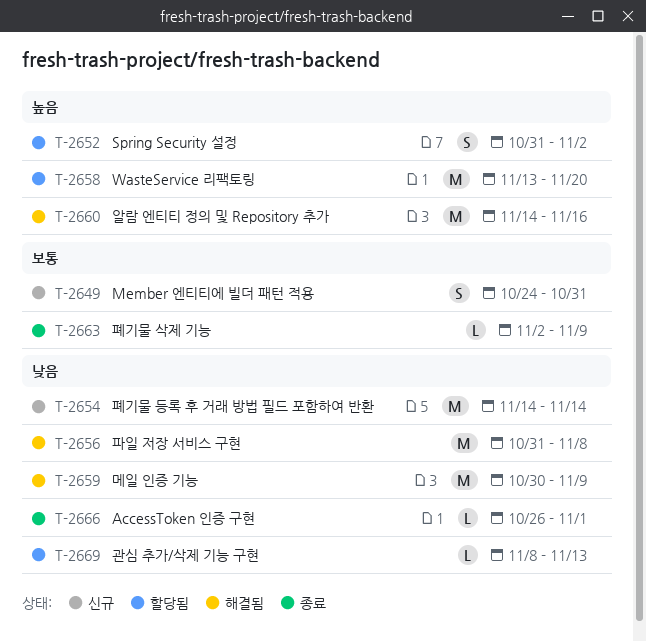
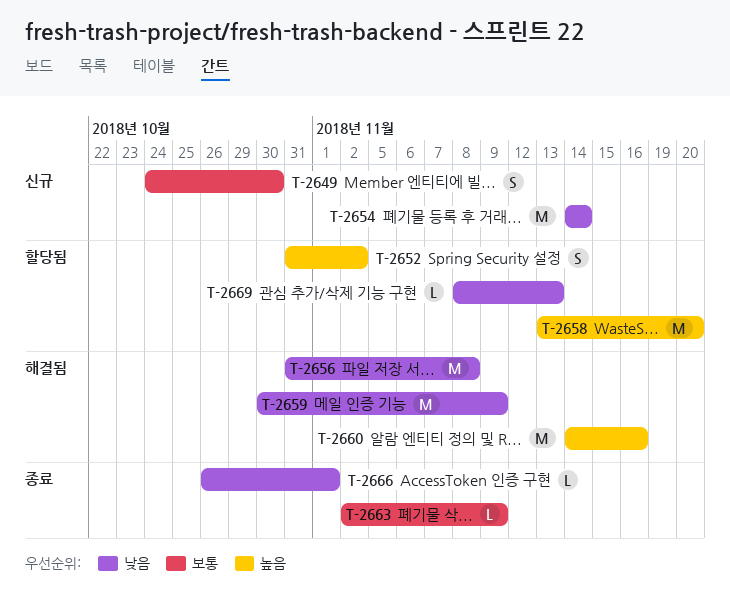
T-2649, due: Oct 31 -> Oct 30

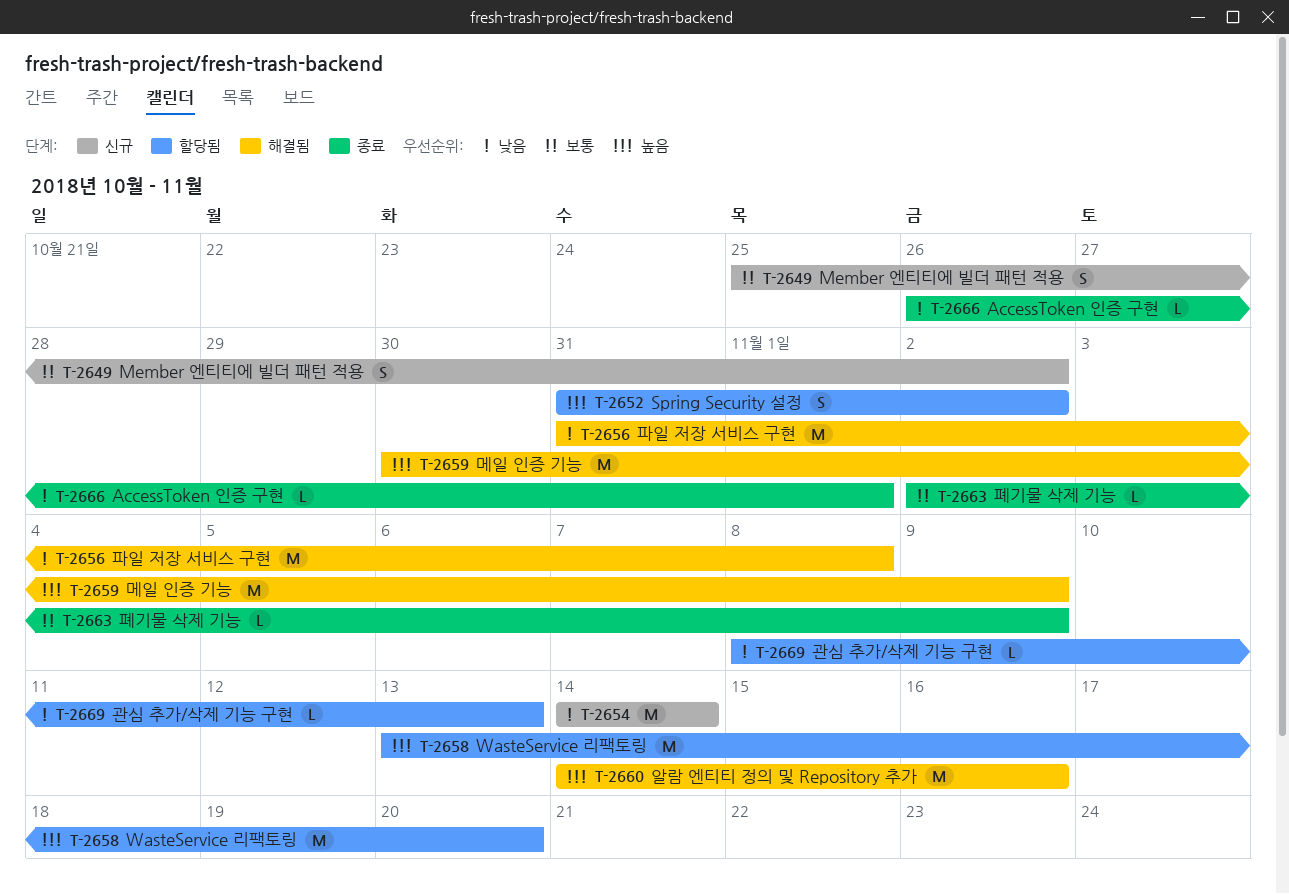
T-2649, start: Oct 24 -> Oct 25
T-2649, due: Oct 30 -> Nov 2
T-2659, priority: 낮음 -> 높음

